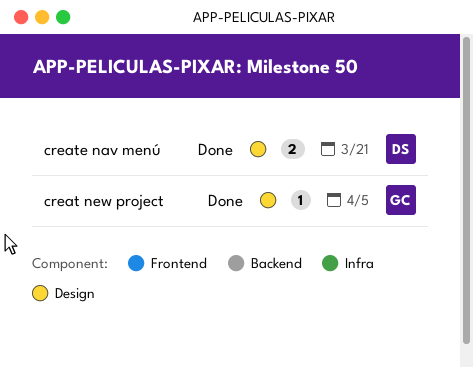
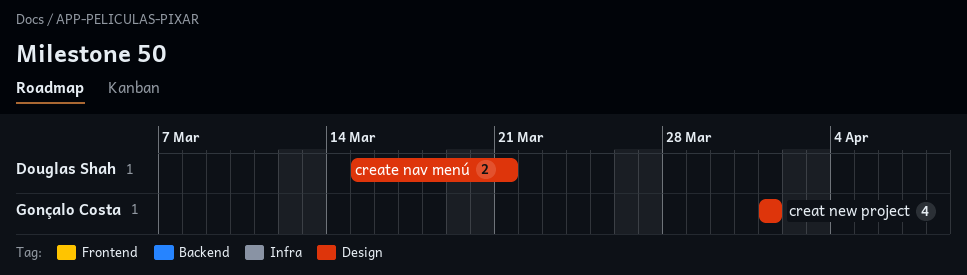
creat new project, estimate: 1 -> 4
creat new project, due: Apr 5 -> Apr 1

